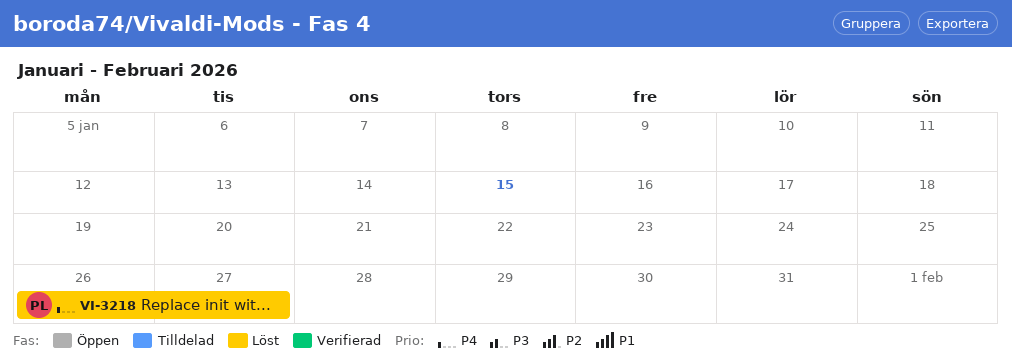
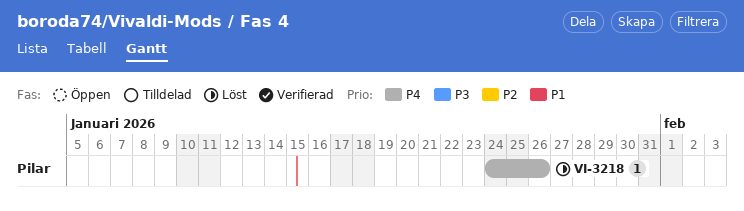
VI-3218, start: Jan 26 -> Jan 24
VI-3218, due: Jan 27 -> Jan 26

